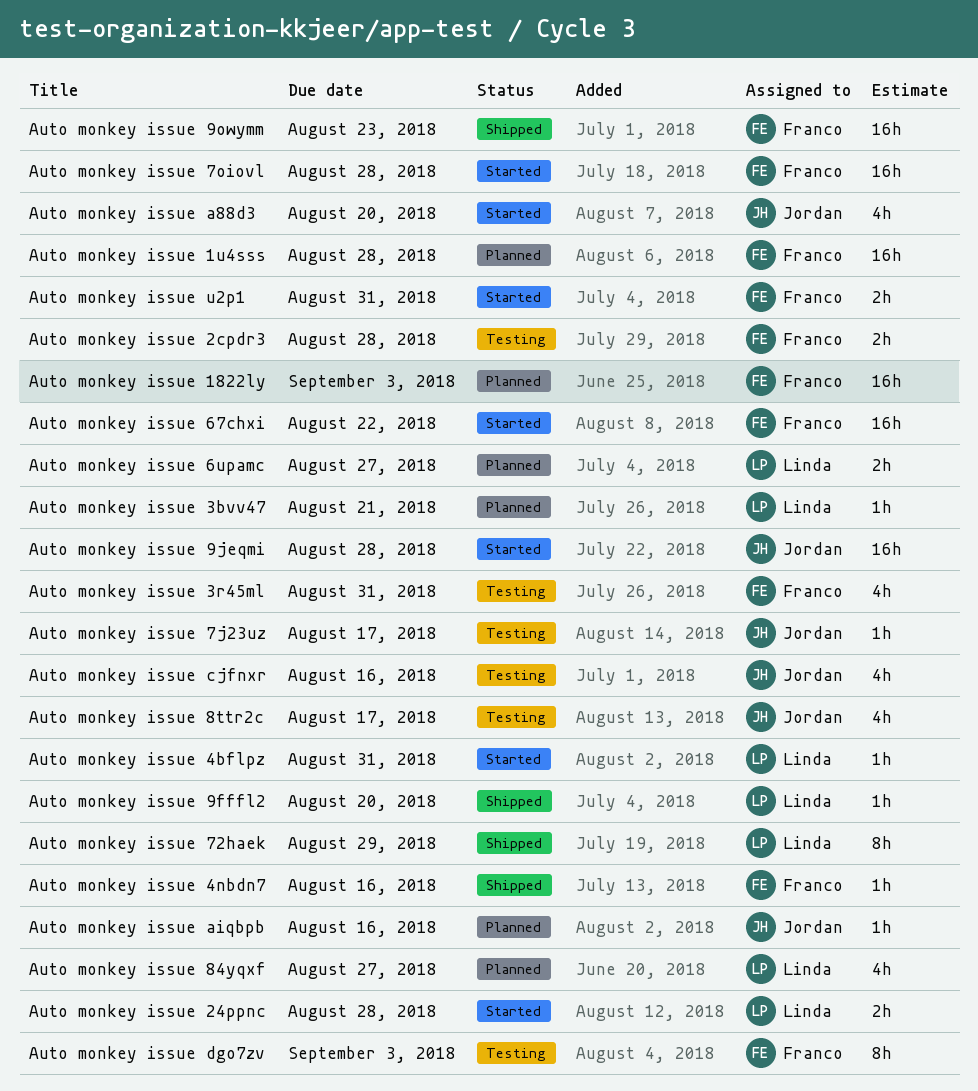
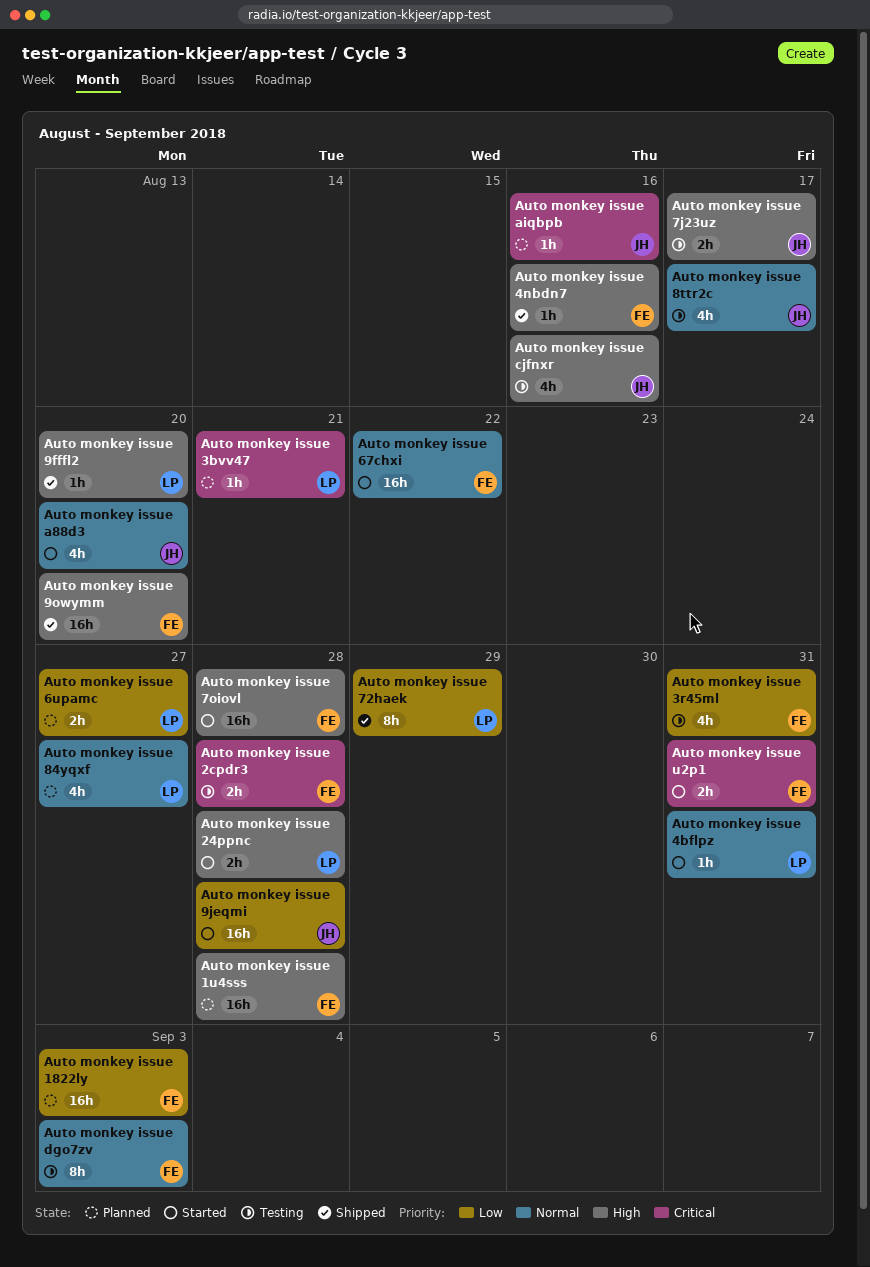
Auto monkey issue 7j23uz, estimate: 1h -> 2h
Auto monkey issue 9owymm, due: Aug 23 -> Aug 20

